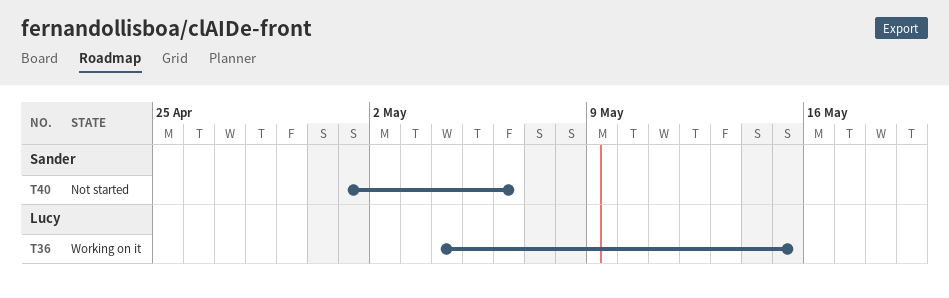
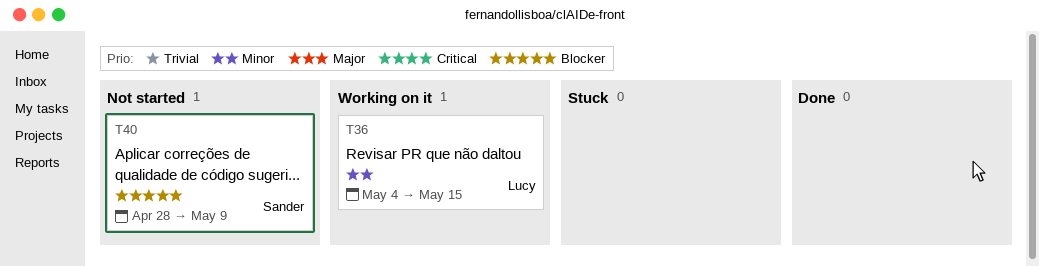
T40, start: May 1 -> Apr 28
T40, due: May 6 -> May 9

